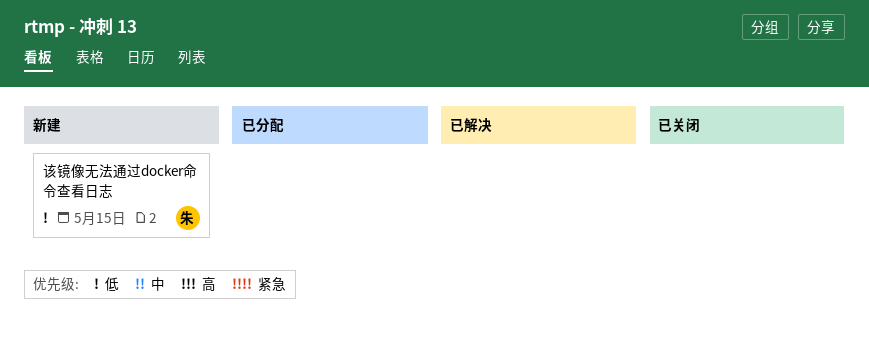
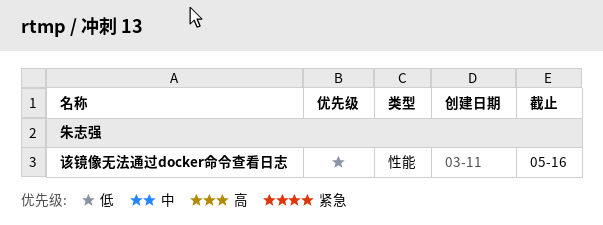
该镜像无法通过docker命令查看日志, due: May 15 -> May 16

